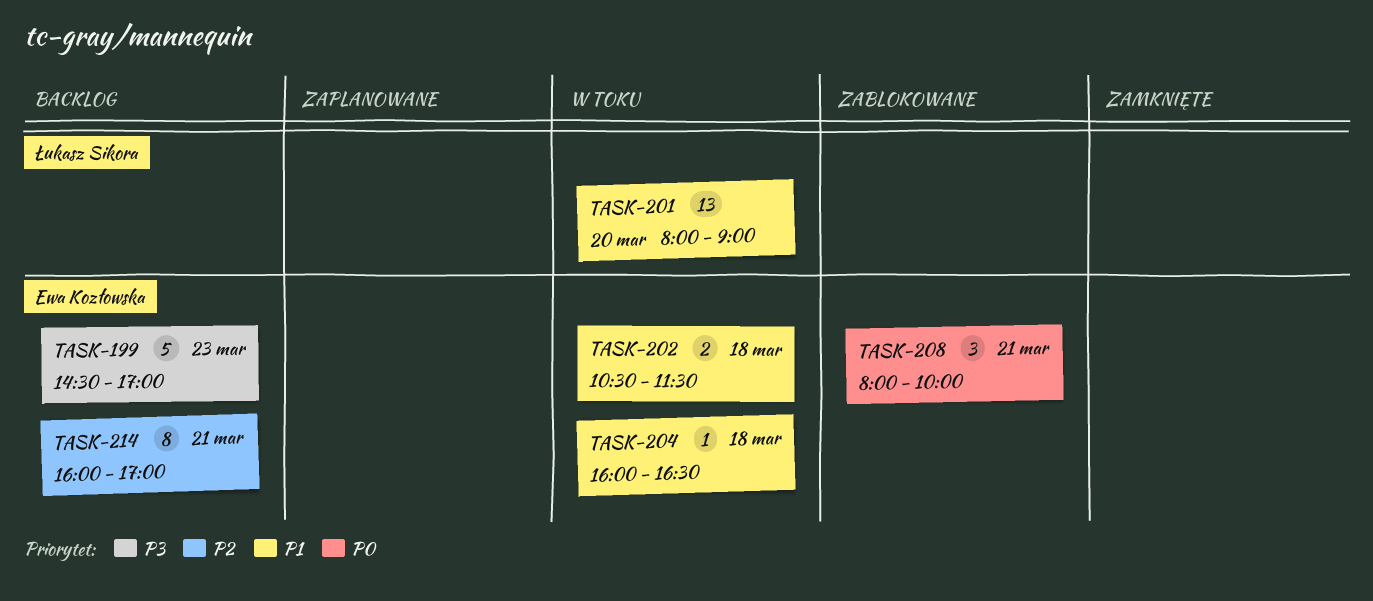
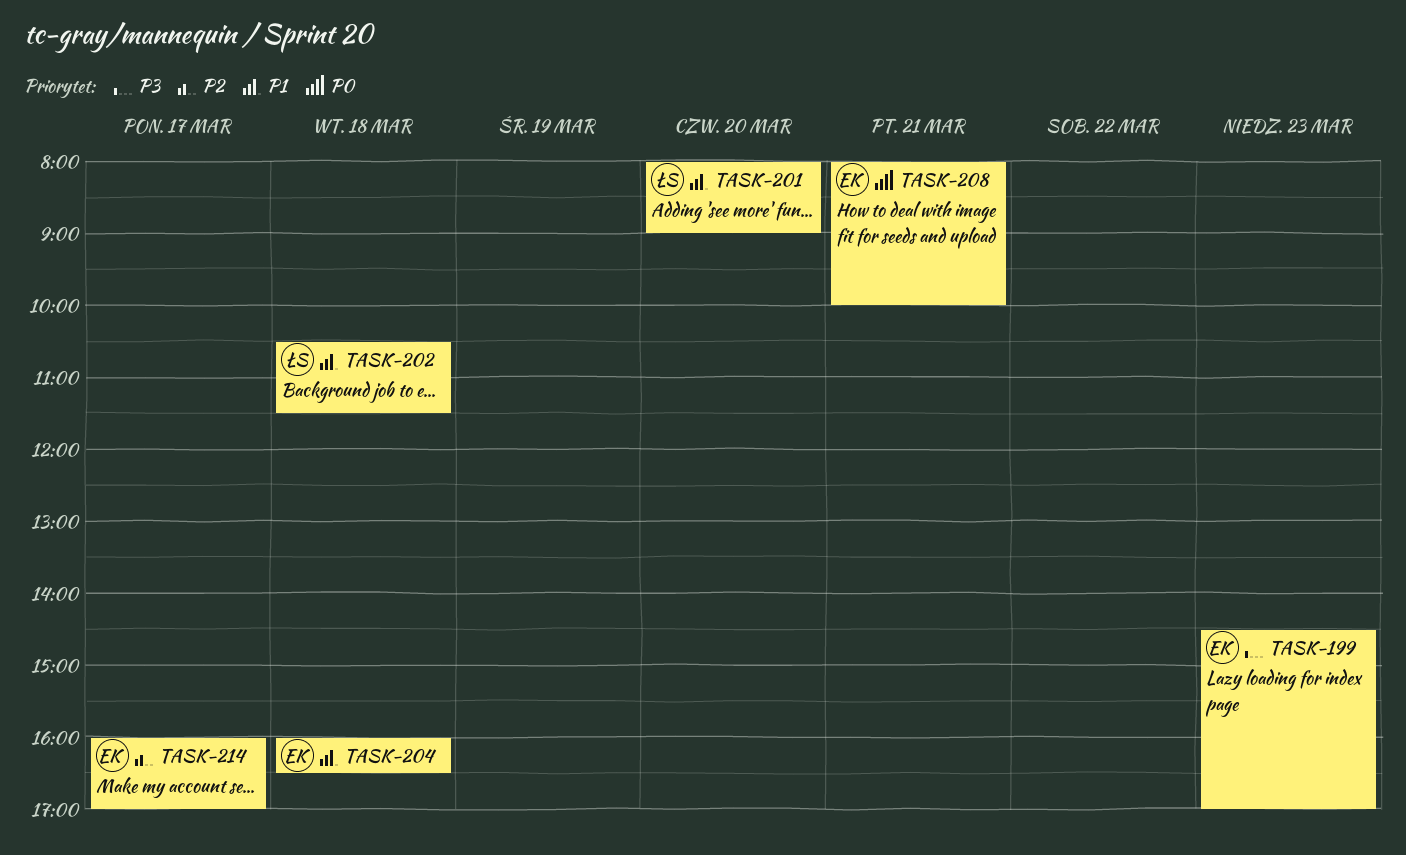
TASK-202, owner: Ewa Kozłowska -> Łukasz Sikora
TASK-214, day: Mar 21 -> Mar 17

